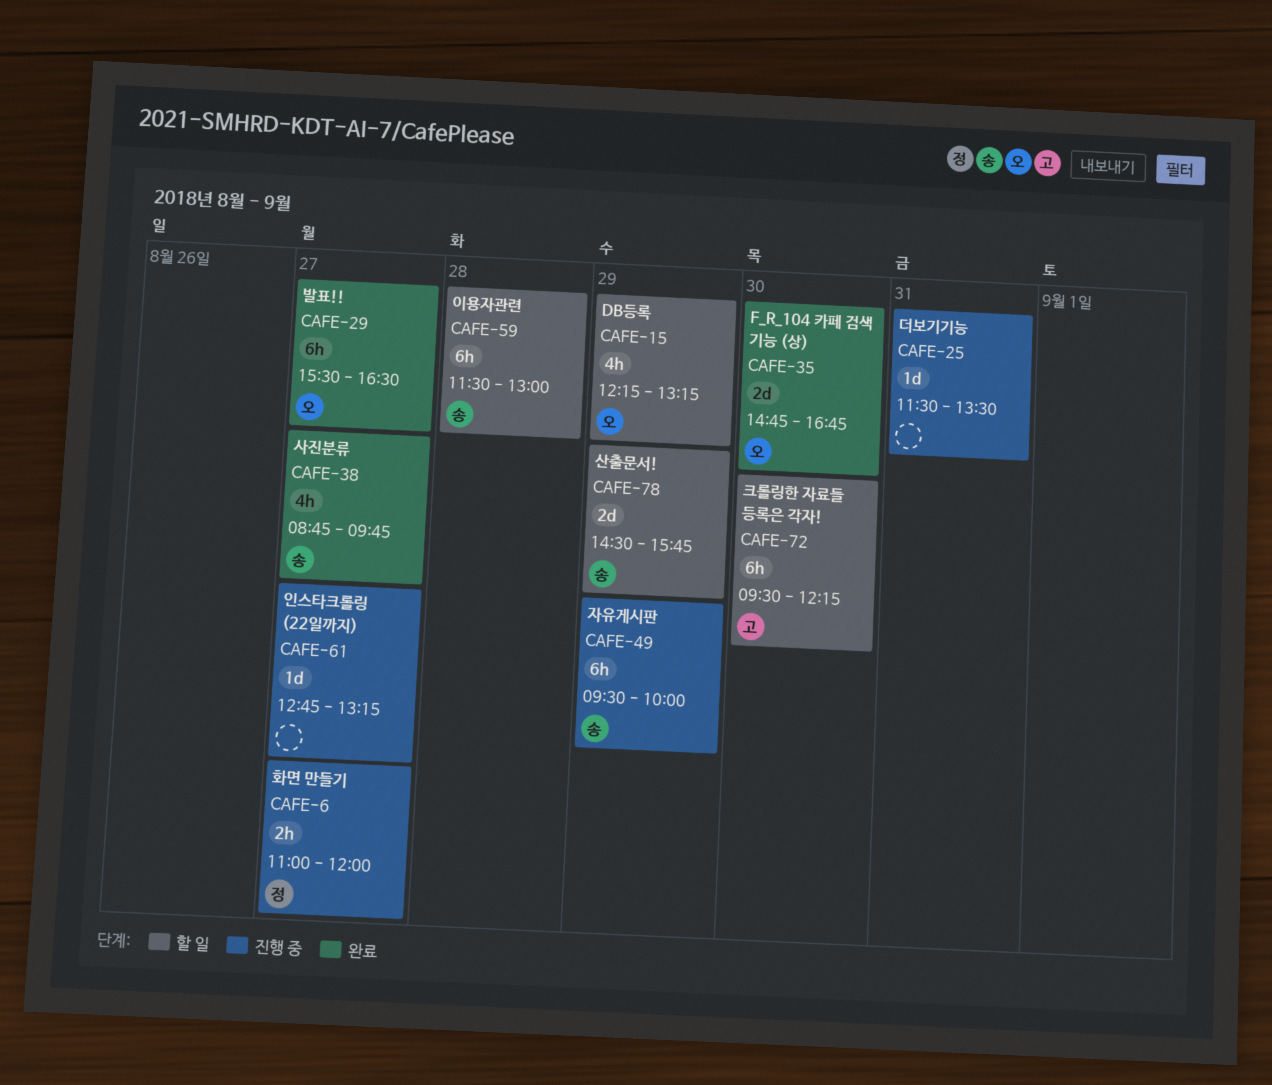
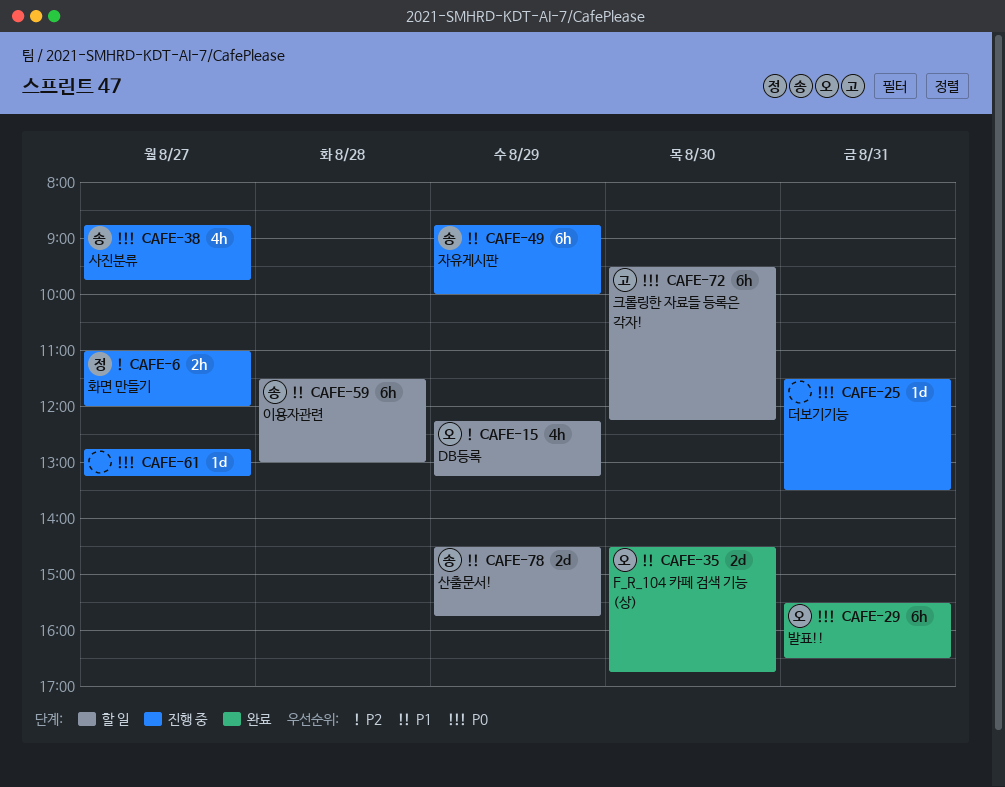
CAFE-29, day: Aug 27 -> Aug 31
CAFE-35, begins: 14:45 -> 14:30
CAFE-38, status: 완료 -> 진행 중
CAFE-49, begins: 09:30 -> 08:45

